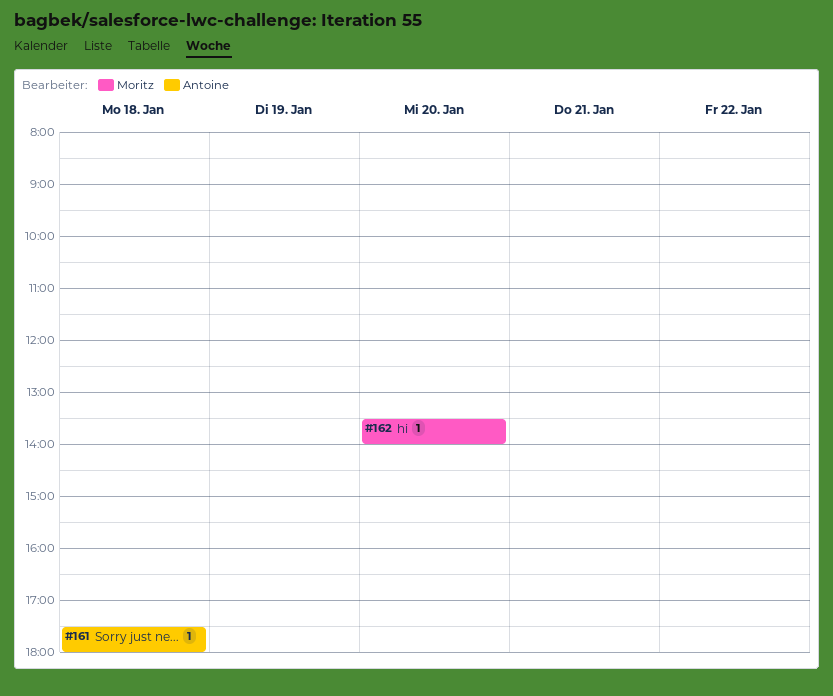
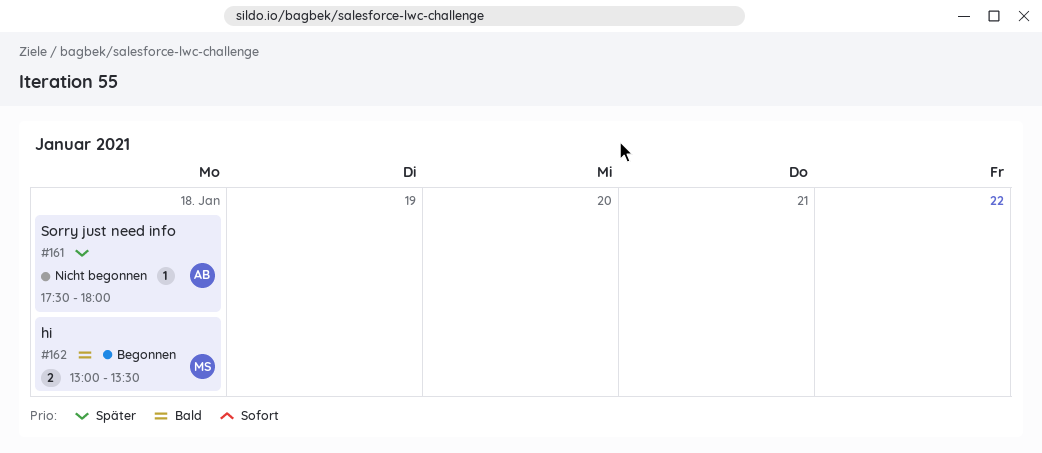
#162, estimate: 1 -> 2
#162, day: Jan 20 -> Jan 18
#162, begins: 13:30 -> 13:00
#162, ends: 14:00 -> 13:30

